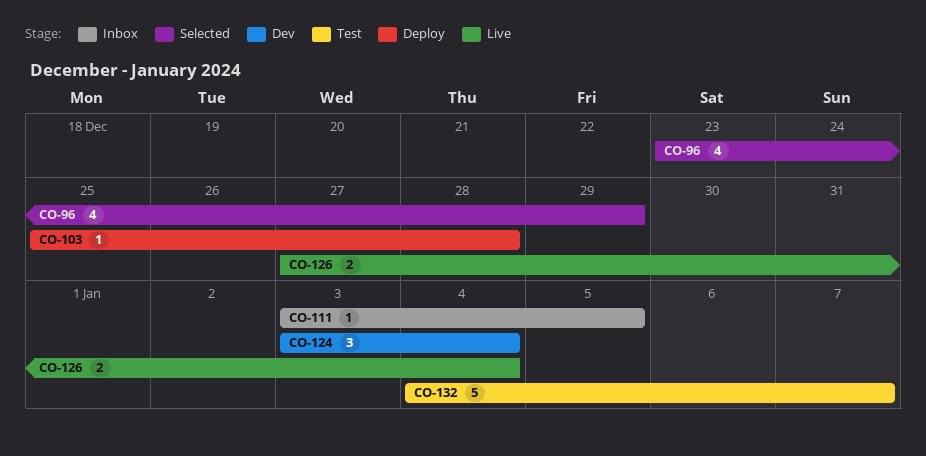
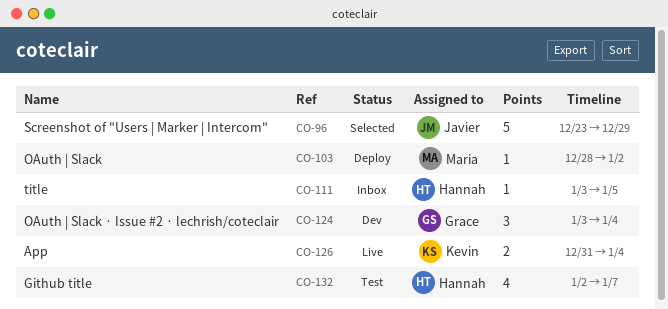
CO-96, estimate: 4 -> 5
CO-103, start: Dec 25 -> Dec 28
CO-103, due: Dec 28 -> Jan 2
CO-126, start: Dec 27 -> Dec 31
CO-132, estimate: 5 -> 4
CO-132, start: Jan 4 -> Jan 2

